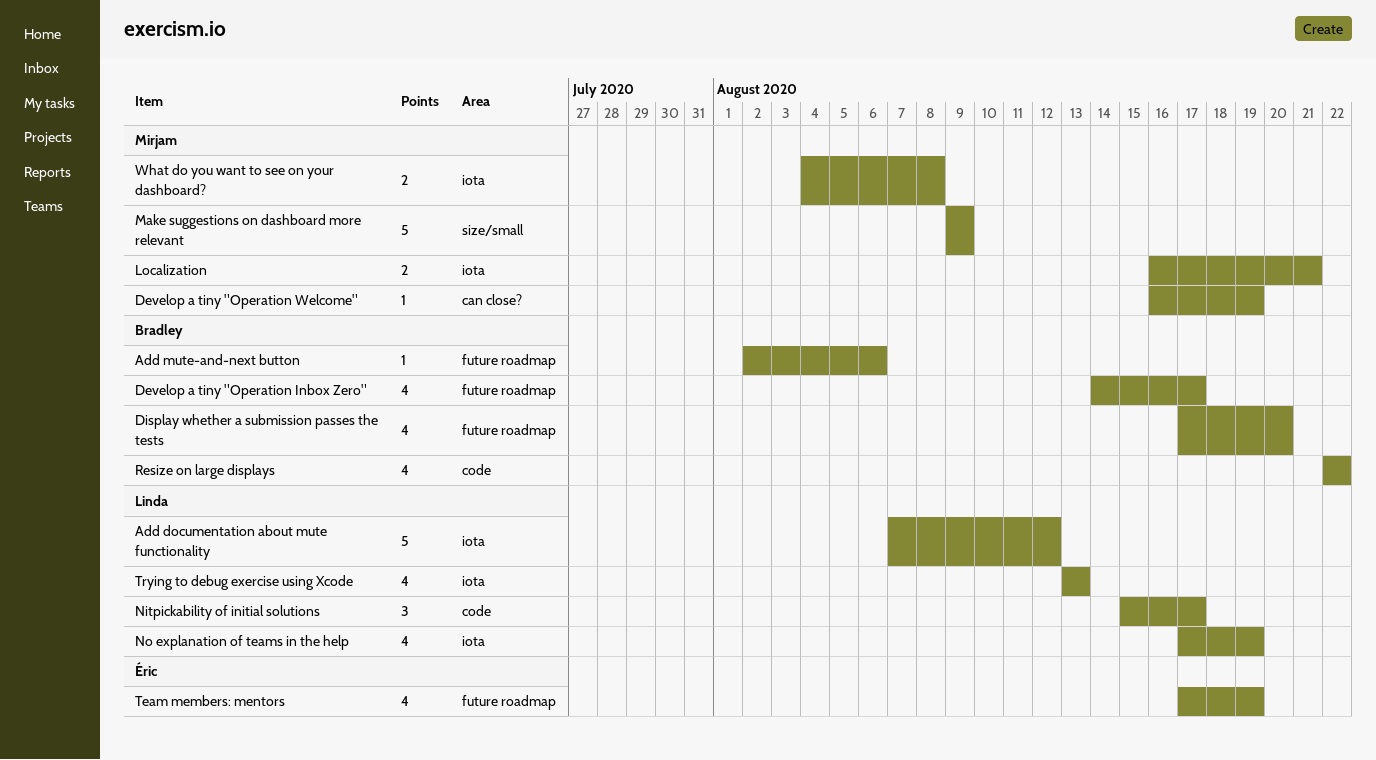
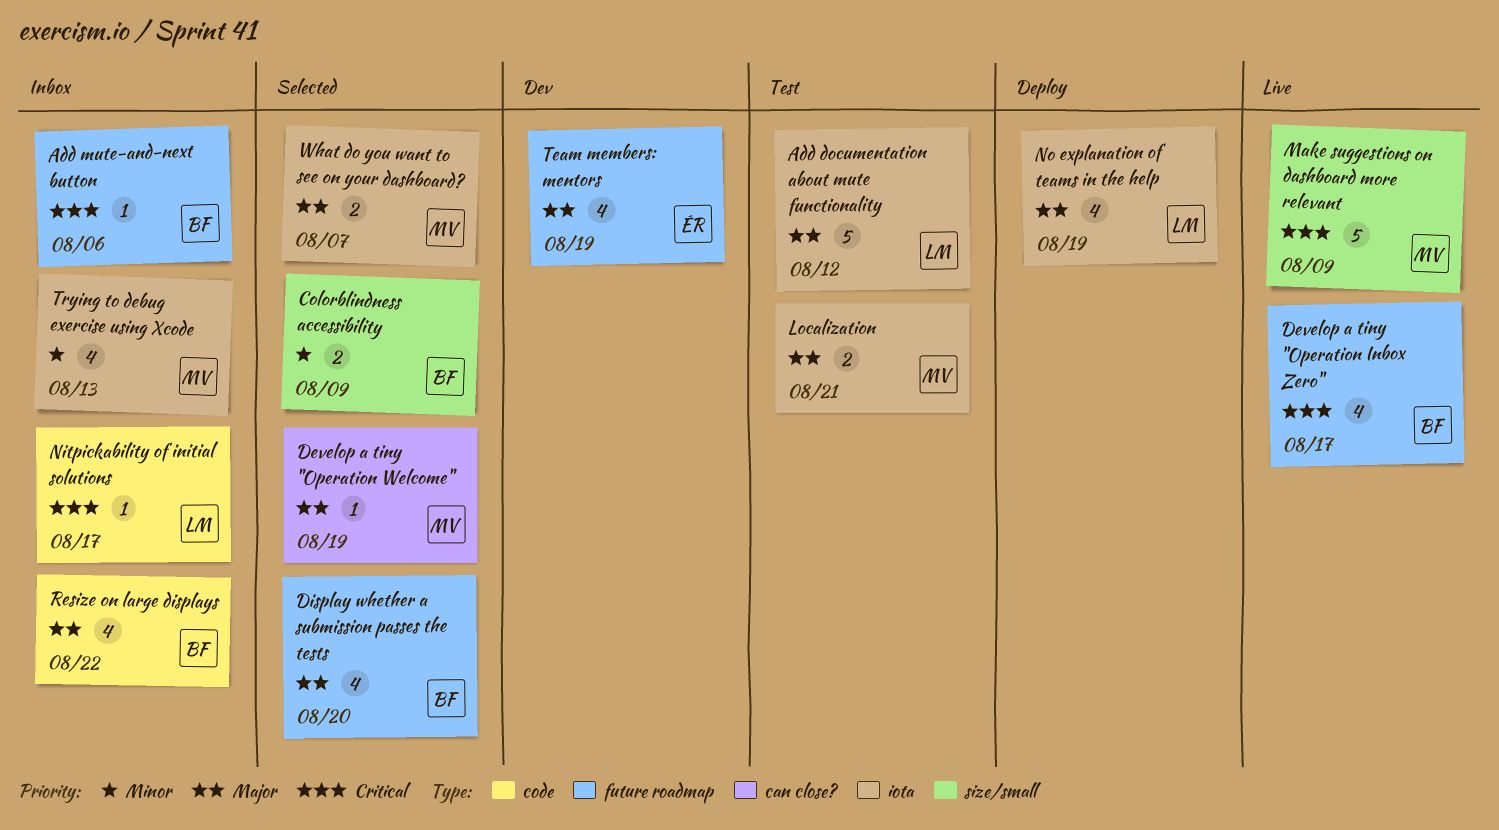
Colorblindness accessibility: none -> present
Nitpickability of initial solutions, estimate: 3 -> 1
Trying to debug exercise using Xcode, owner: Linda -> Mirjam
What do you want to see on your dashboard?, due: Aug 8 -> Aug 7

